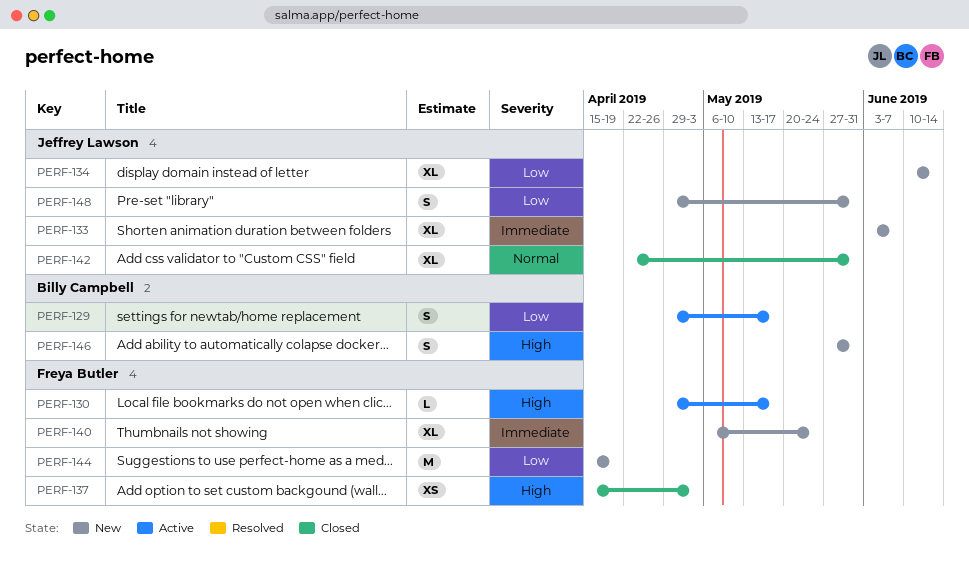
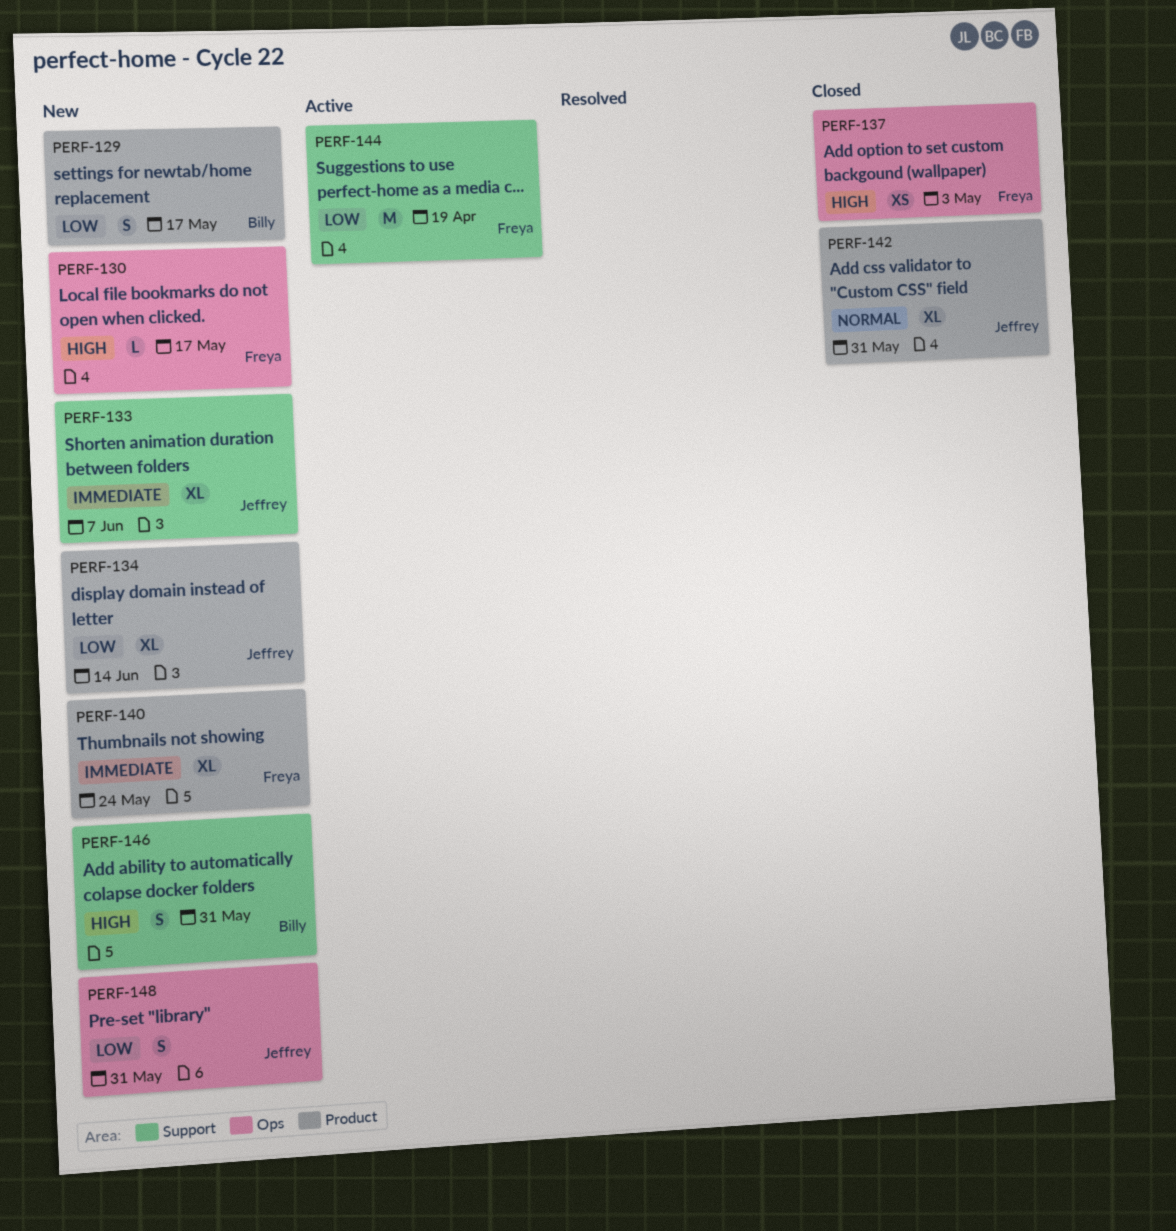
PERF-129, status: Active -> New
PERF-130, status: Active -> New
PERF-144, status: New -> Active

